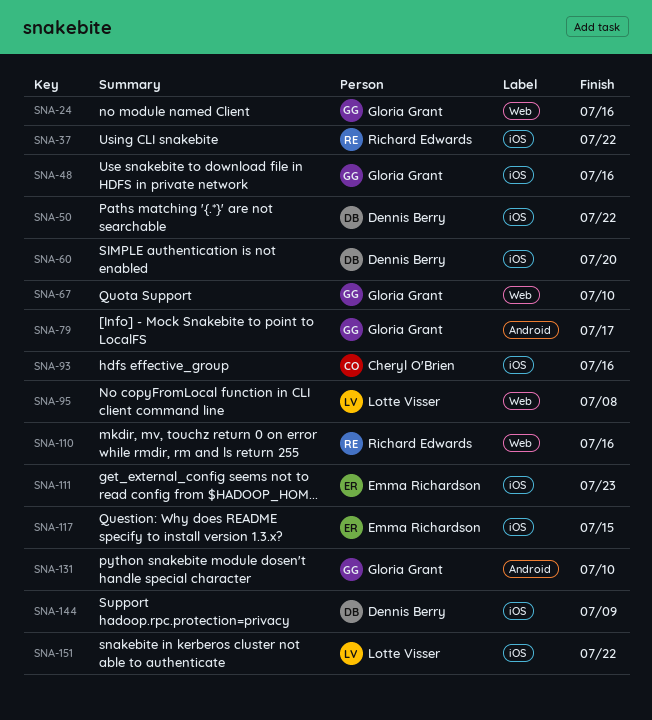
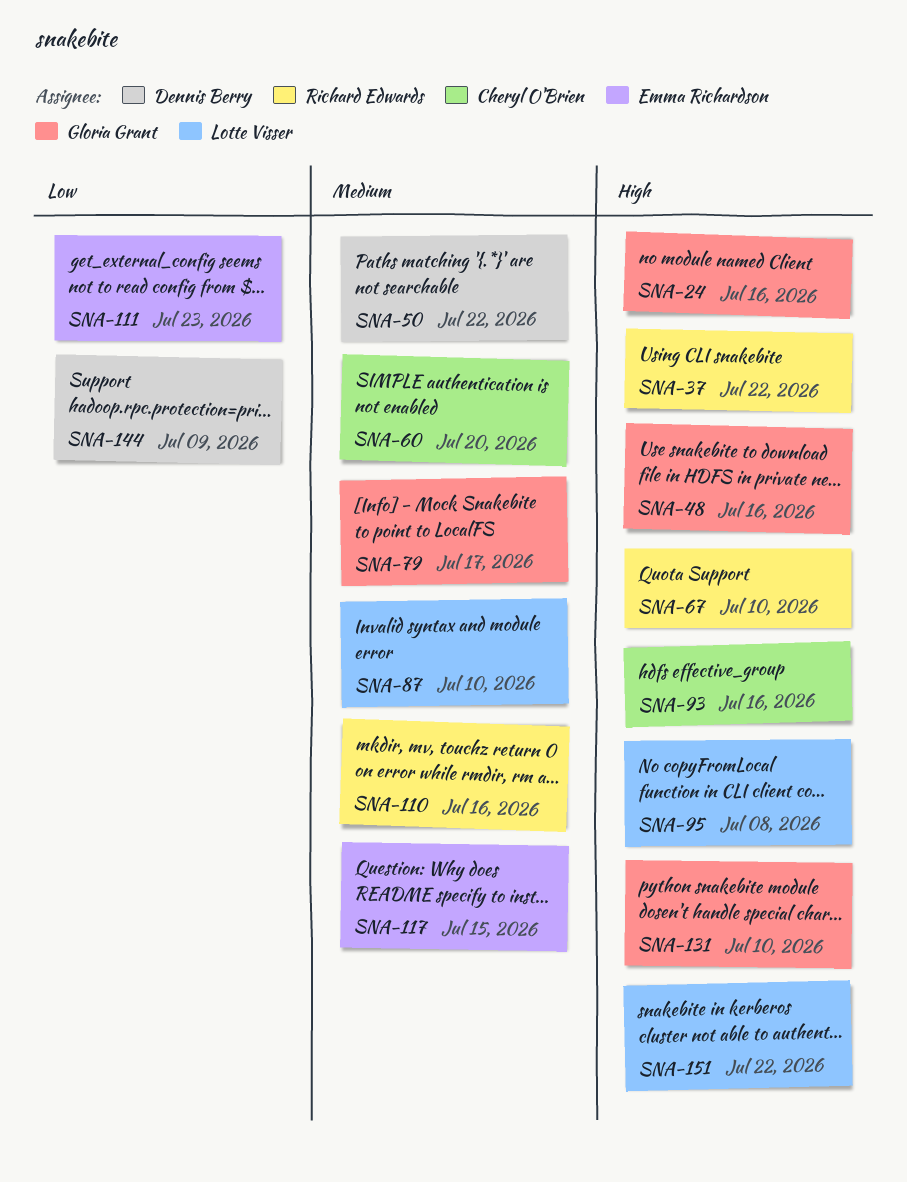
SNA-60, owner: Dennis Berry -> Cheryl O'Brien
SNA-67, owner: Gloria Grant -> Richard Edwards
SNA-87: none -> present

